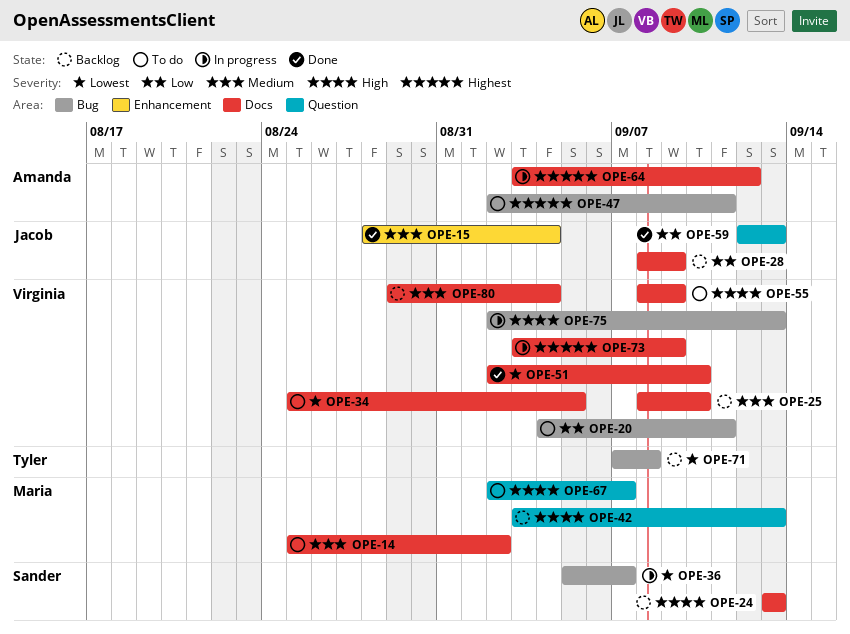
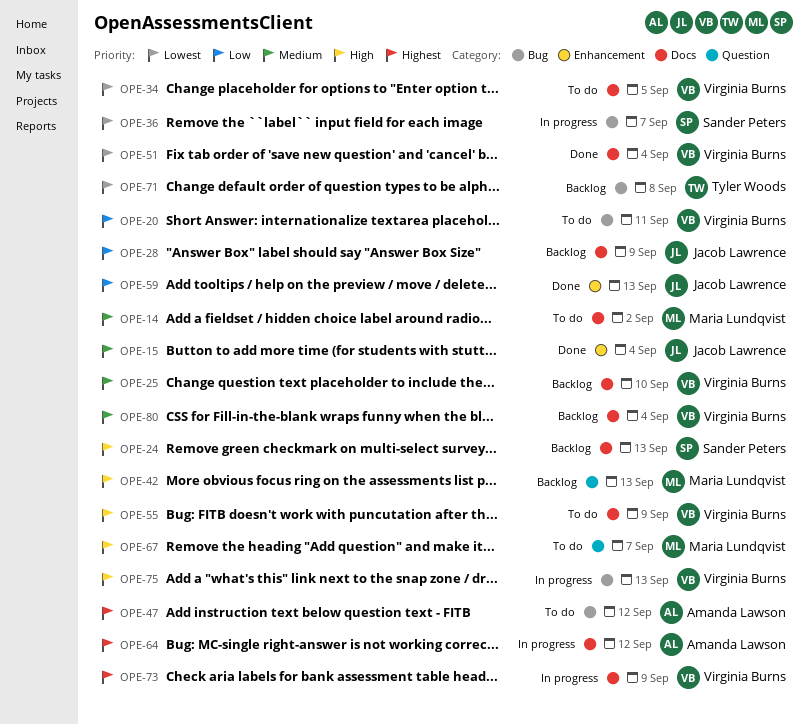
OPE-47, due: Sep 11 -> Sep 12
OPE-51, due: Sep 10 -> Sep 4
OPE-59, label: Question -> Enhancement

